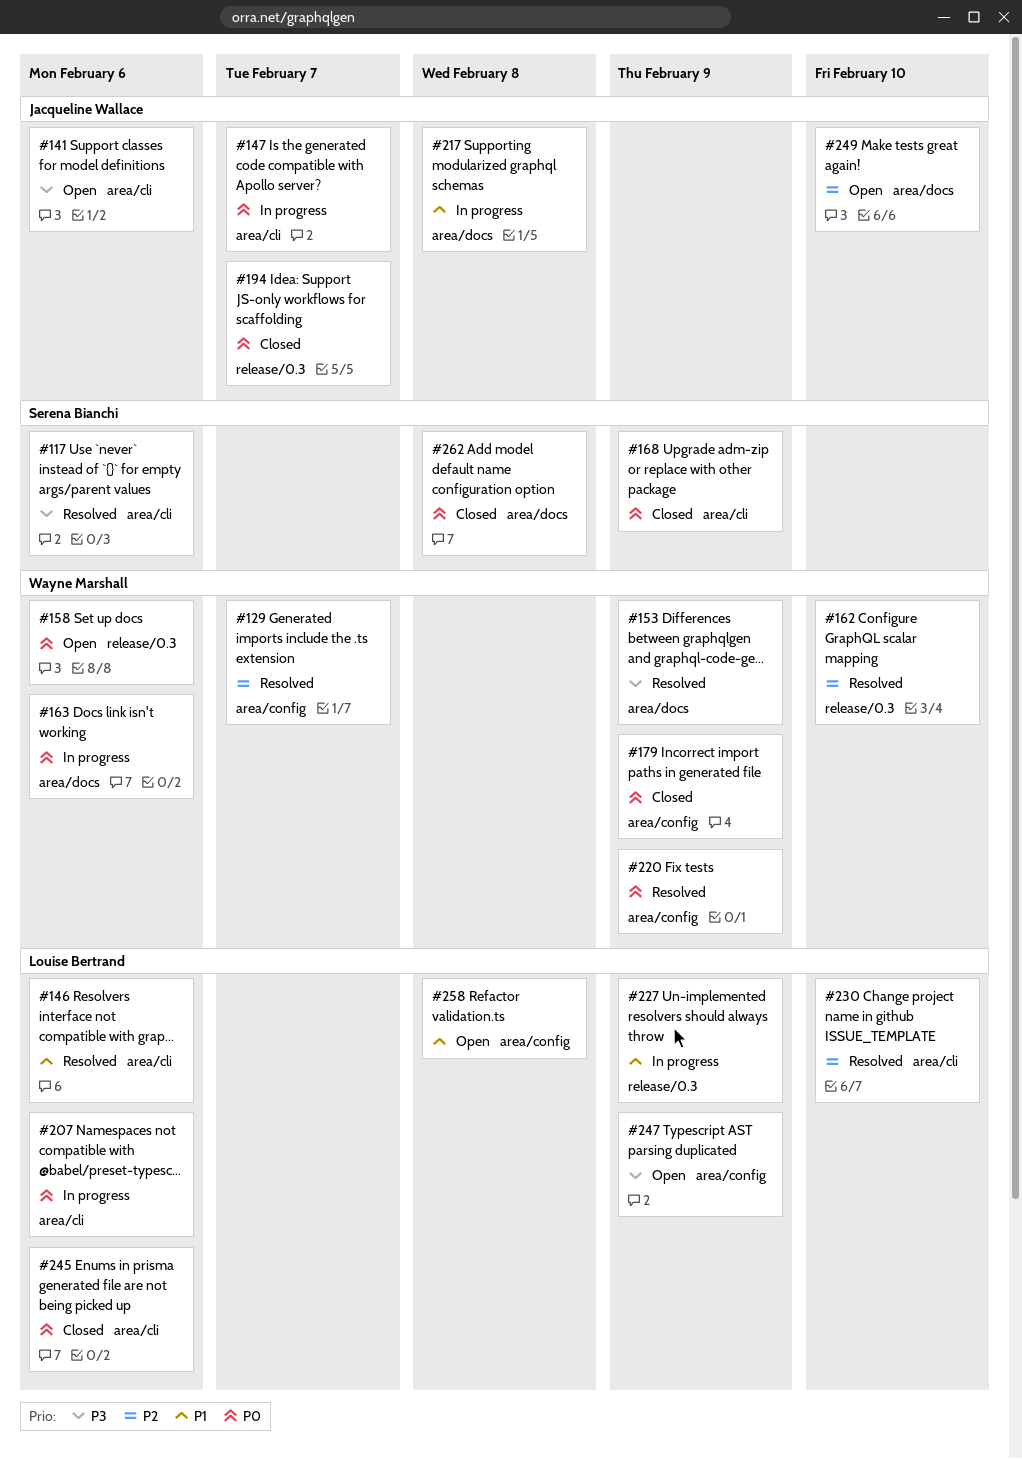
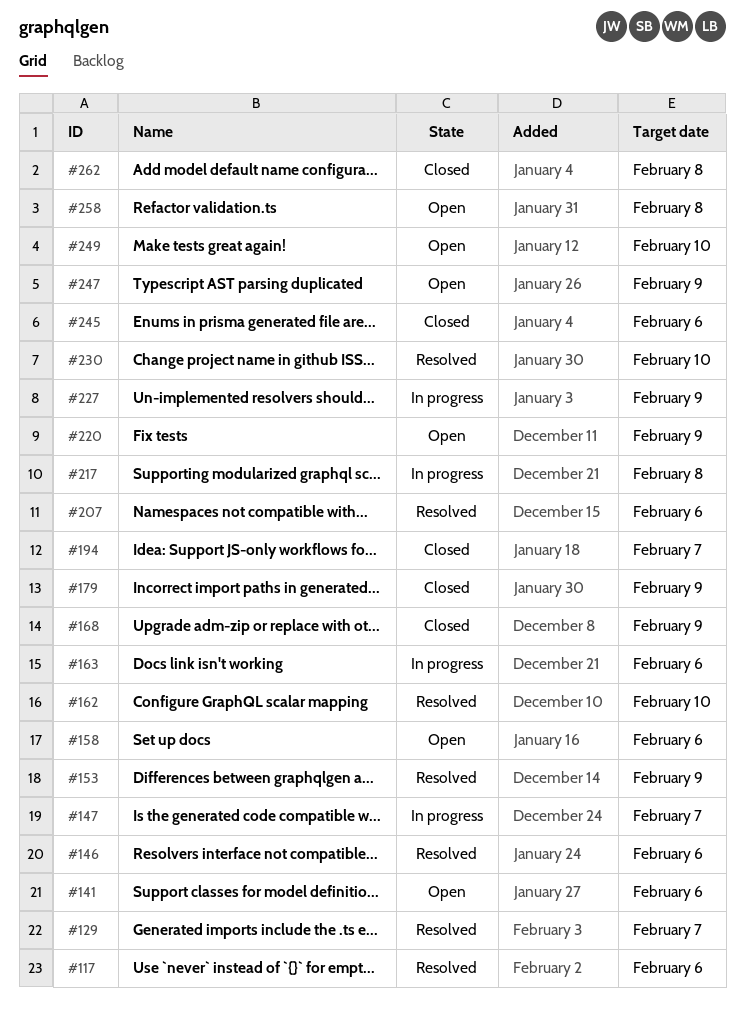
#207, status: In progress -> Resolved
#220, status: Resolved -> Open

